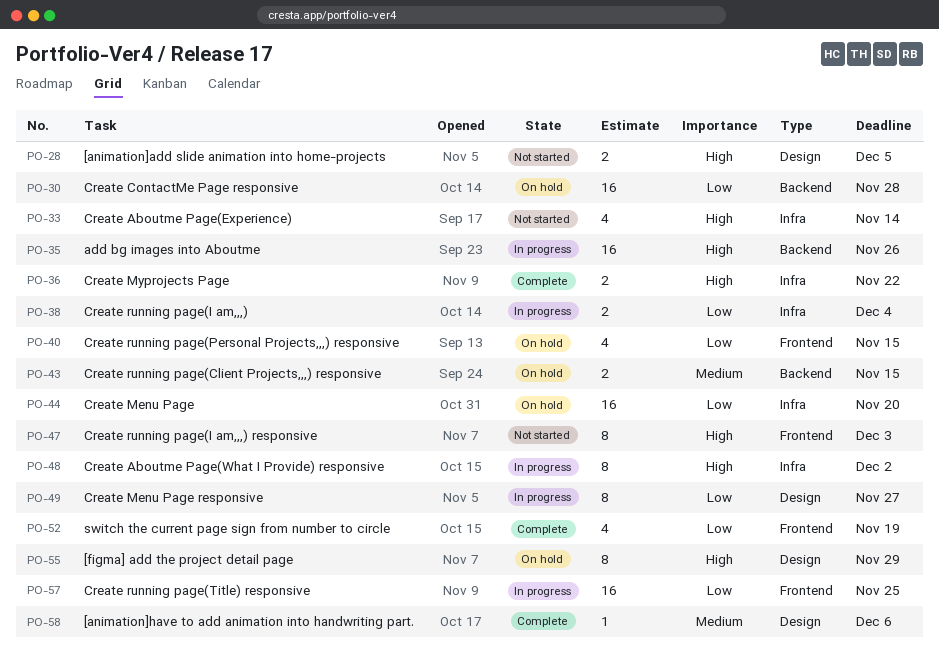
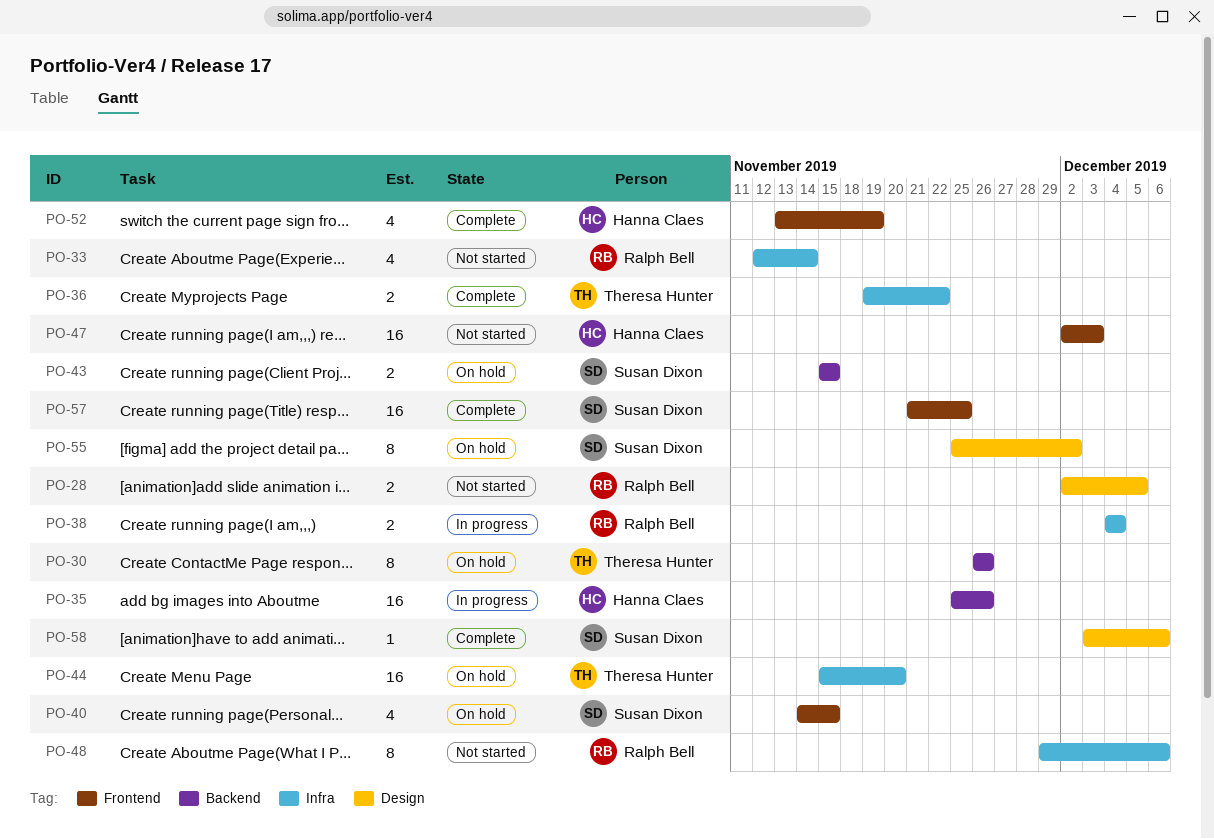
PO-30, estimate: 16 -> 8
PO-30, due: Nov 28 -> Nov 26
PO-47, estimate: 8 -> 16
PO-48, status: In progress -> Not started
PO-48, due: Dec 2 -> Dec 6
PO-49: present -> none
PO-55, due: Nov 29 -> Dec 2
PO-57, status: In progress -> Complete

